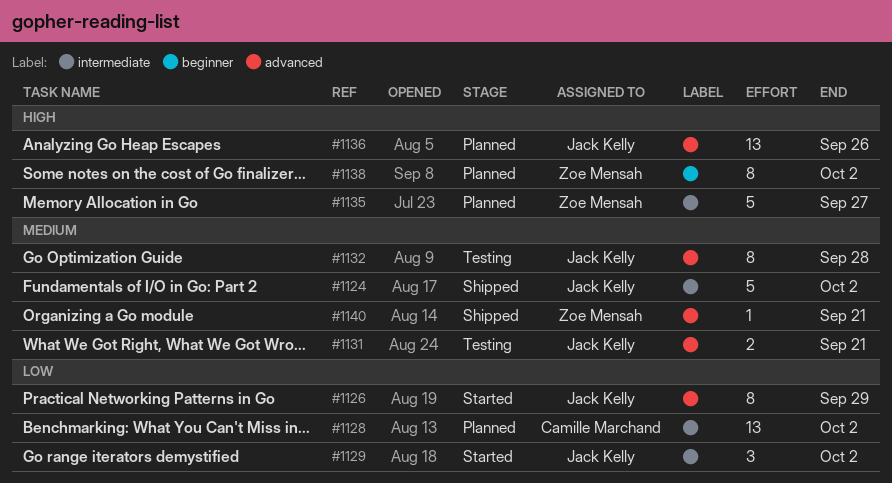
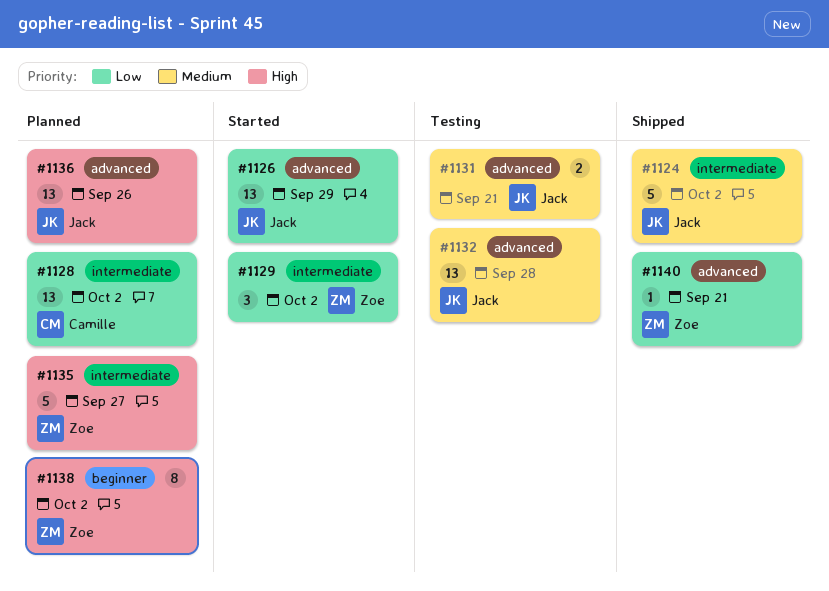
#1126, estimate: 8 -> 13
#1129, owner: Jack Kelly -> Zoe Mensah
#1132, estimate: 8 -> 13
#1140, priority: Medium -> Low

